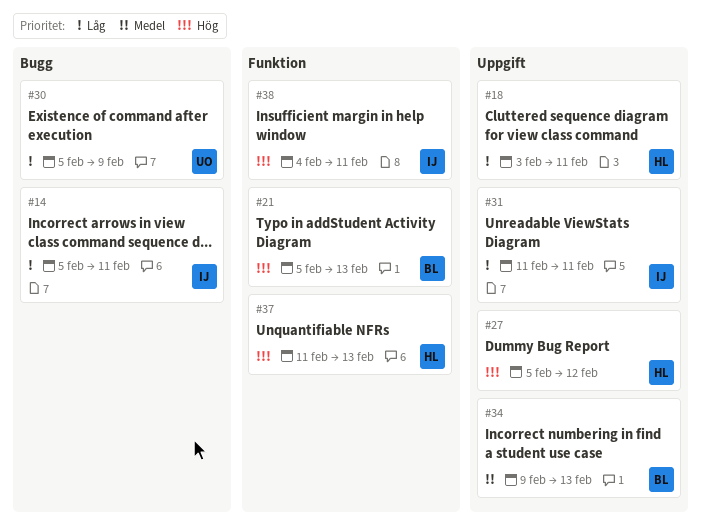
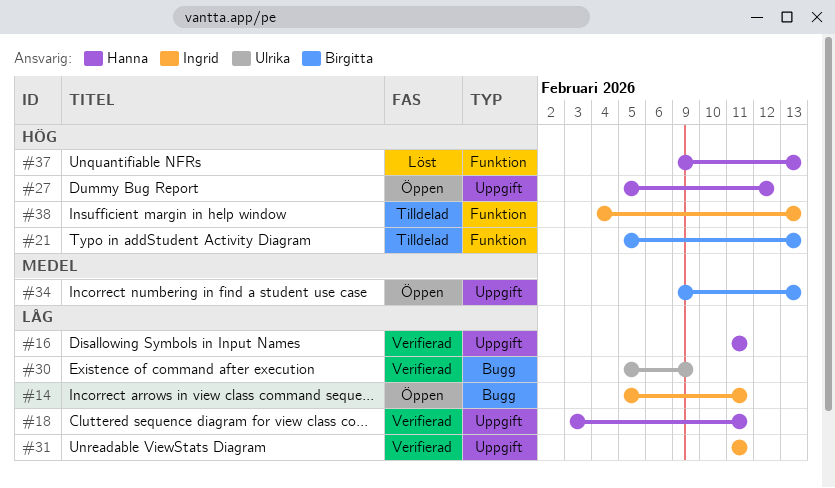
#16: none -> present
#37, start: Feb 11 -> Feb 9
#38, due: Feb 11 -> Feb 13

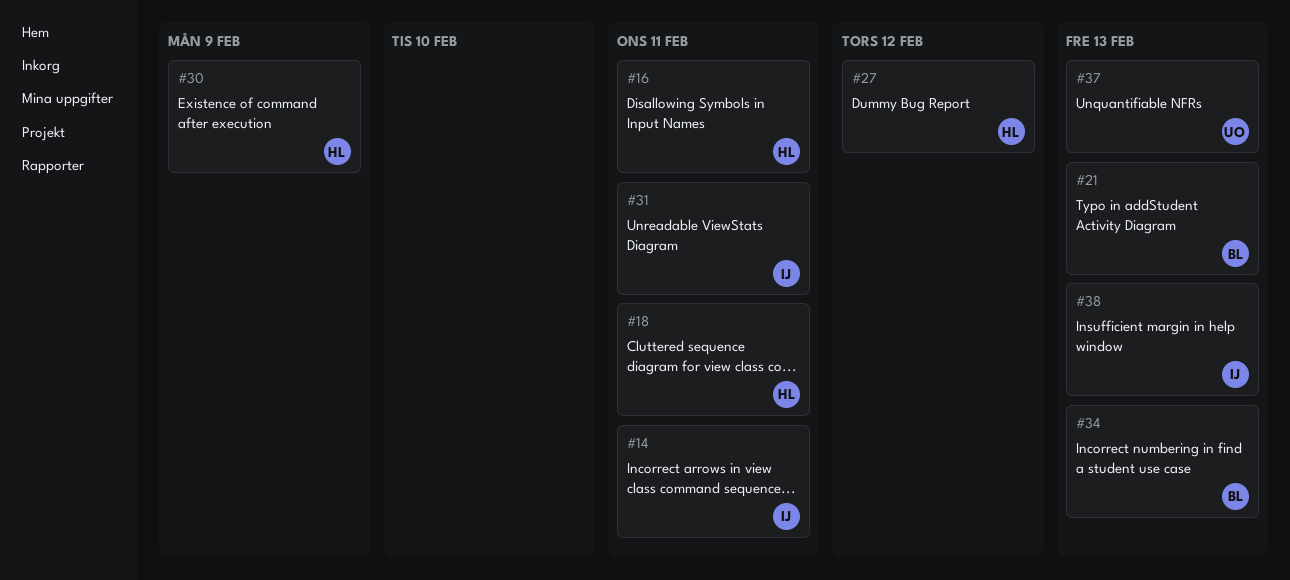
#30, owner: Ulrika -> Hanna
#37, owner: Hanna -> Ulrika

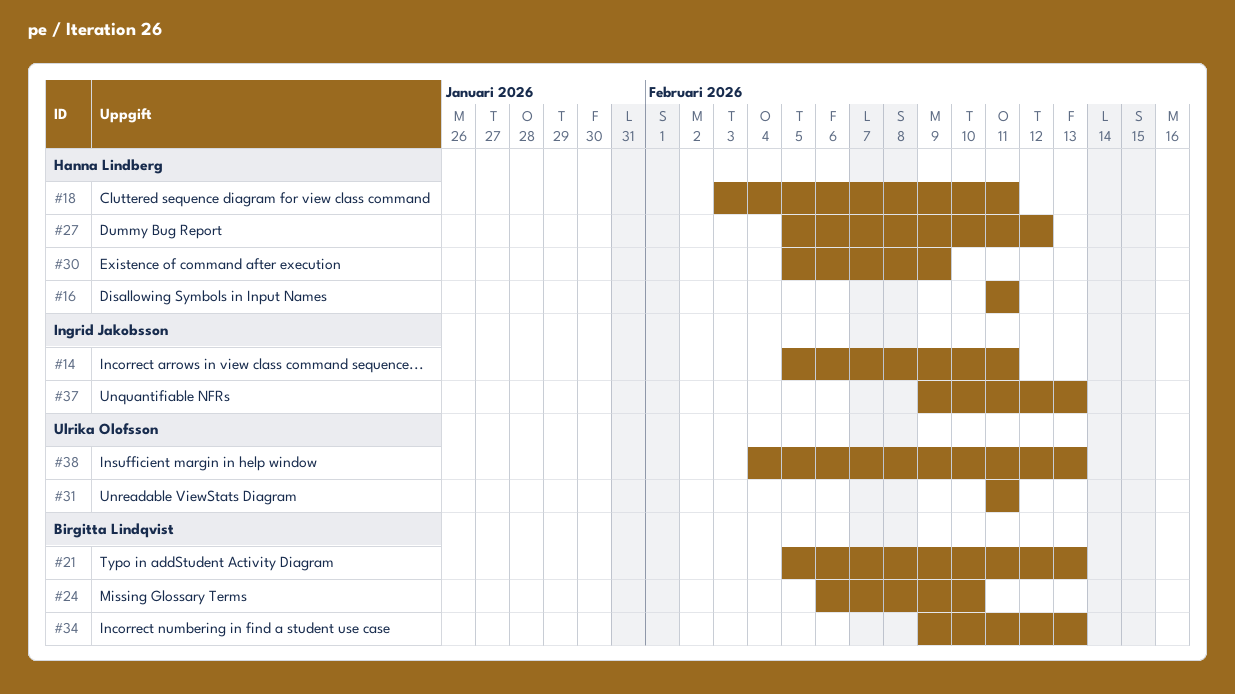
#24: none -> present
#31, owner: Ingrid Jakobsson -> Ulrika Olofsson
#37, owner: Ulrika Olofsson -> Ingrid Jakobsson
#38, owner: Ingrid Jakobsson -> Ulrika Olofsson

